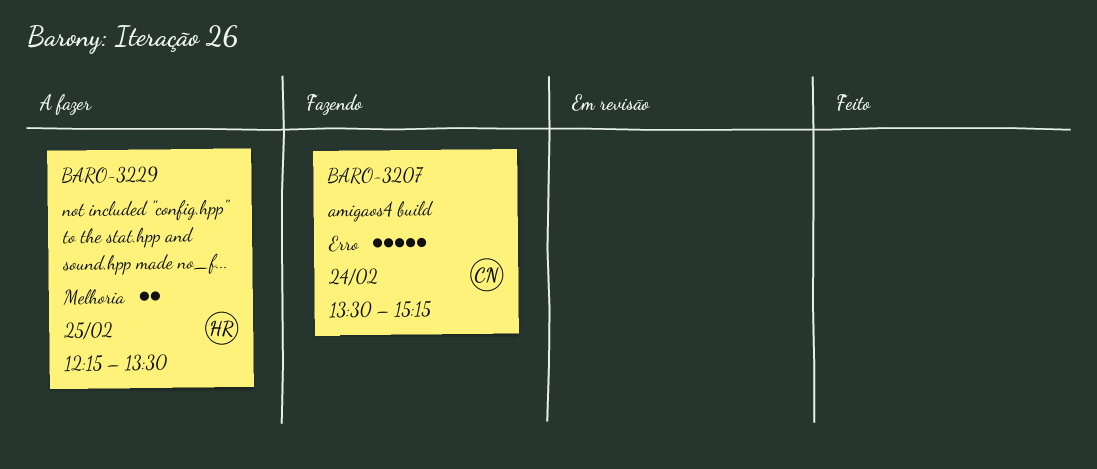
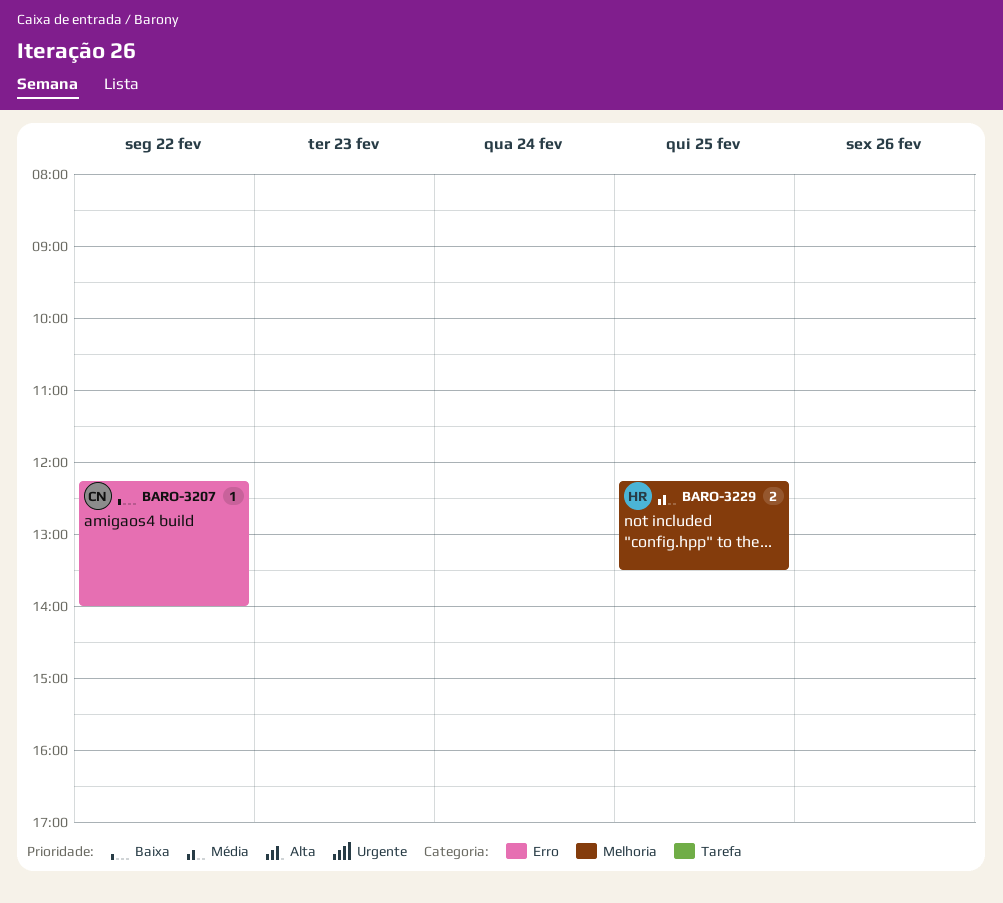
BARO-3207, estimate: 5 -> 1
BARO-3207, day: Feb 24 -> Feb 22
BARO-3207, begins: 13:30 -> 12:15
BARO-3207, ends: 15:15 -> 14:00

